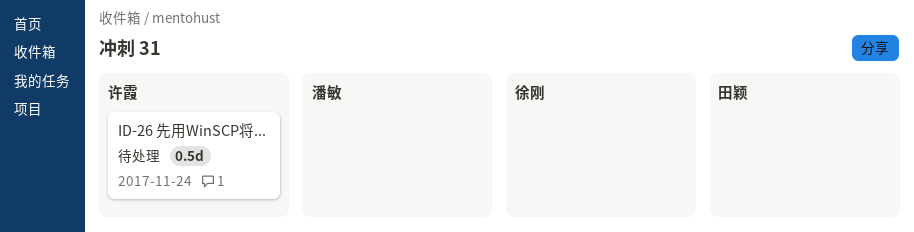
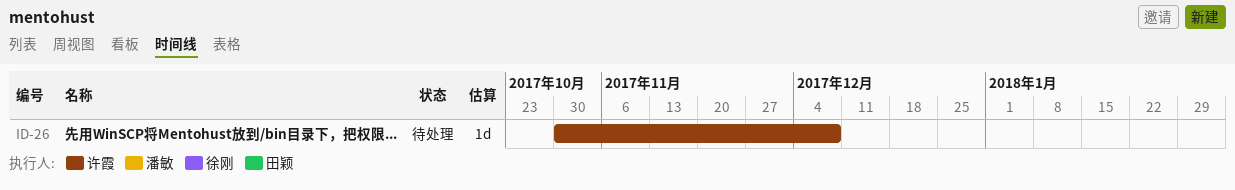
ID-26, estimate: 0.5d -> 1d
ID-26, due: Nov 24 -> Dec 8

